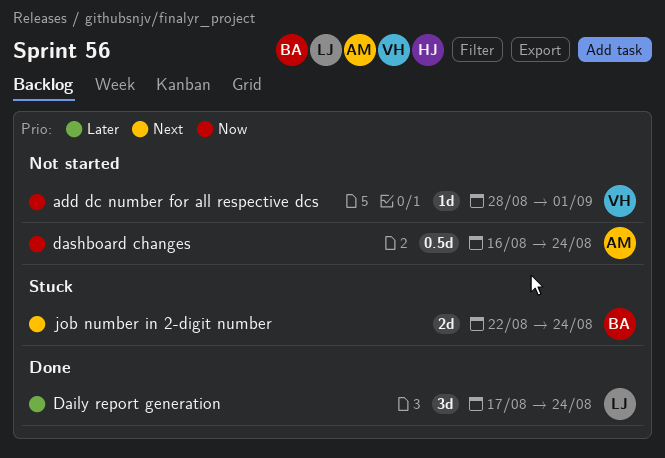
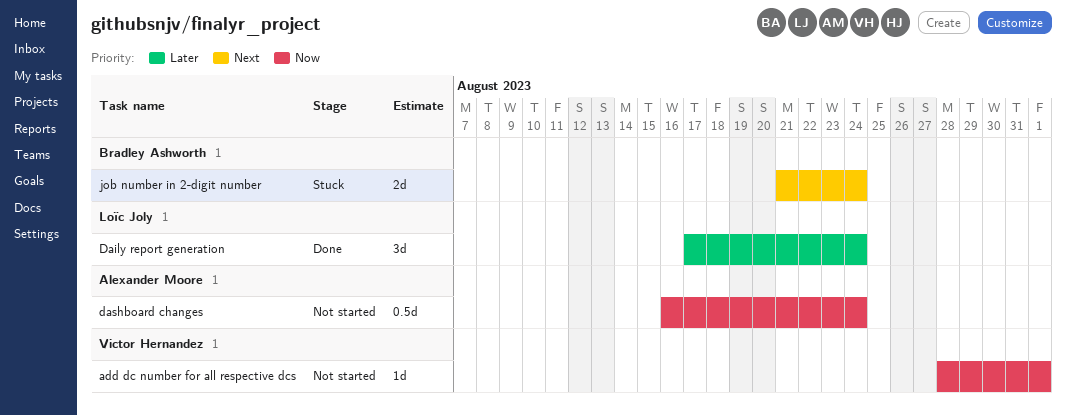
job number in 2-digit number, start: Aug 22 -> Aug 21

